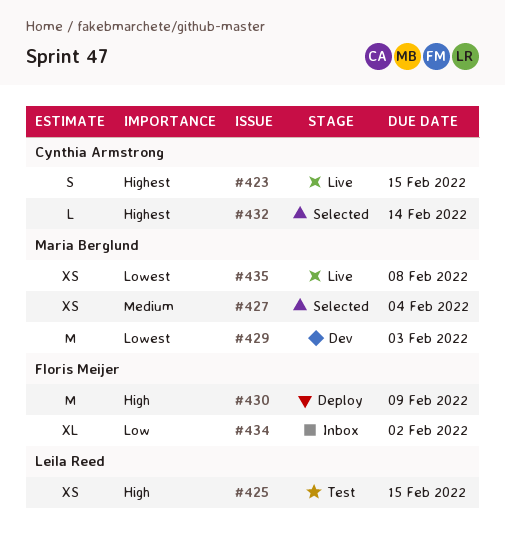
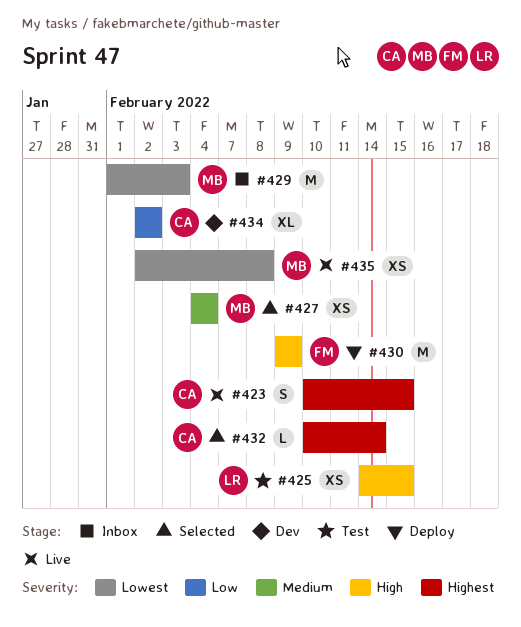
#429, status: Dev -> Inbox
#434, status: Inbox -> Dev
#434, owner: Floris Meijer -> Cynthia Armstrong

